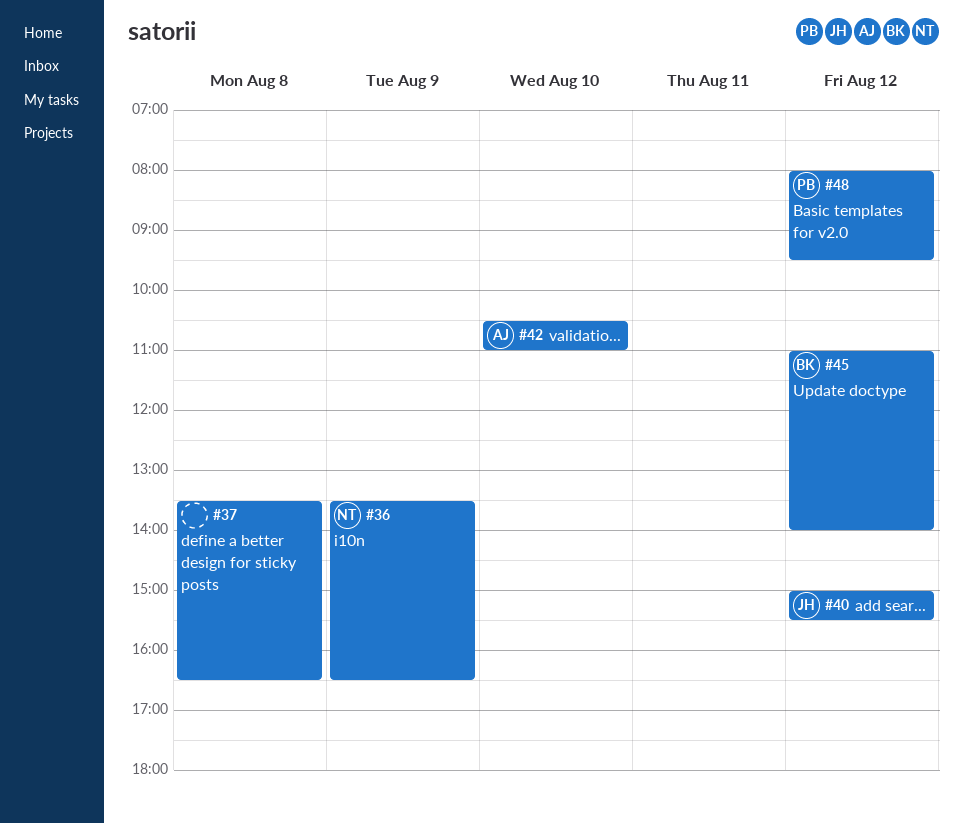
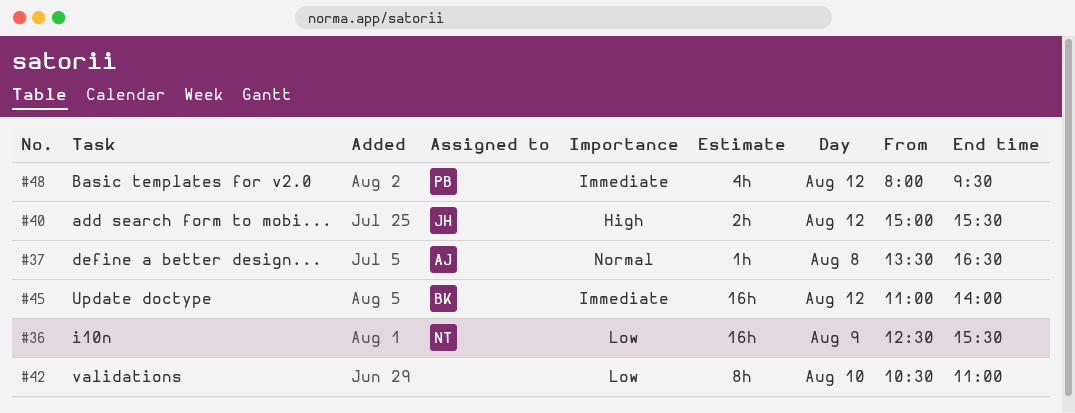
#36, begins: 13:30 -> 12:30
#36, ends: 16:30 -> 15:30
#37, owner: none -> AJ
#42, owner: AJ -> none

